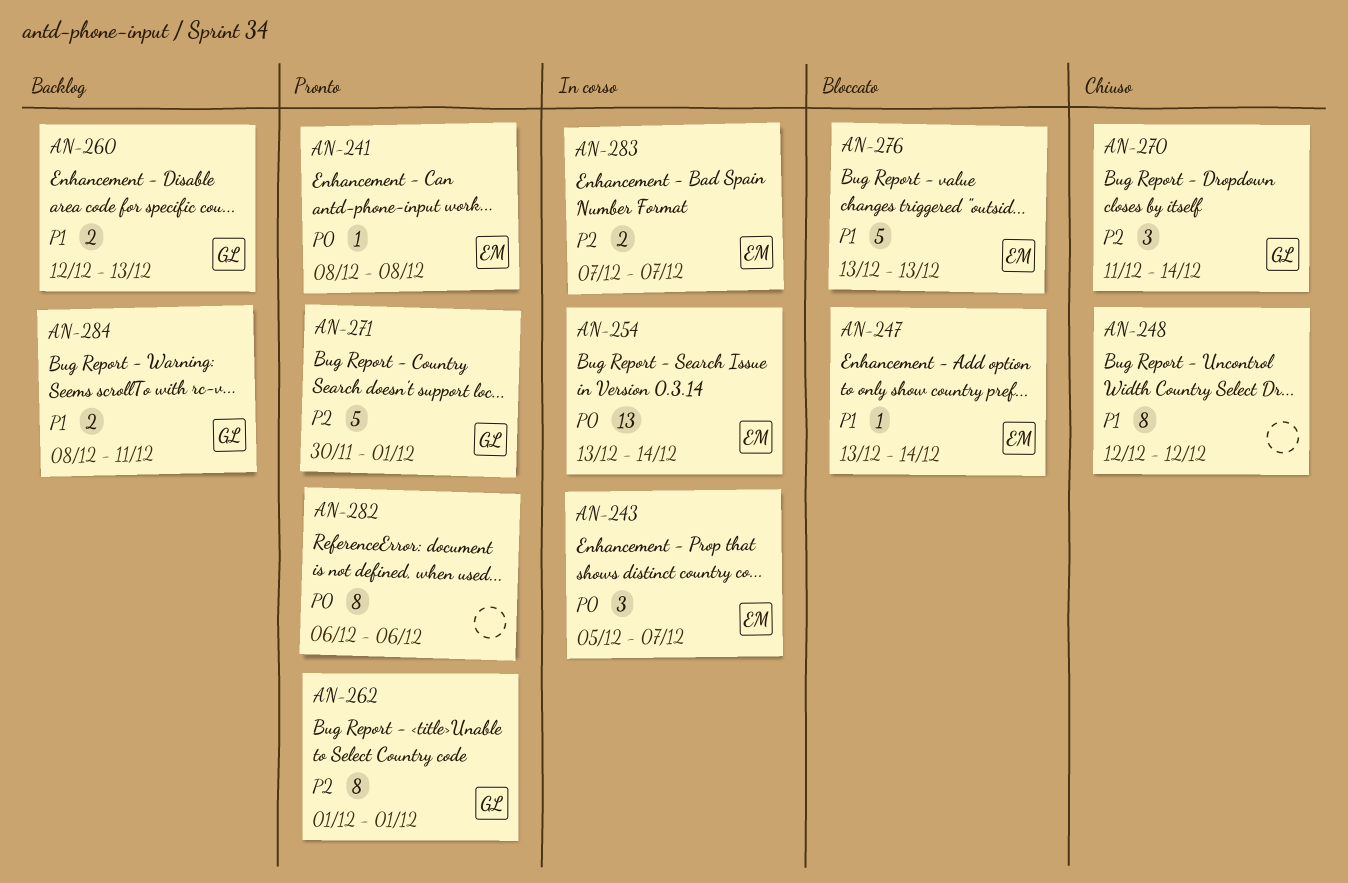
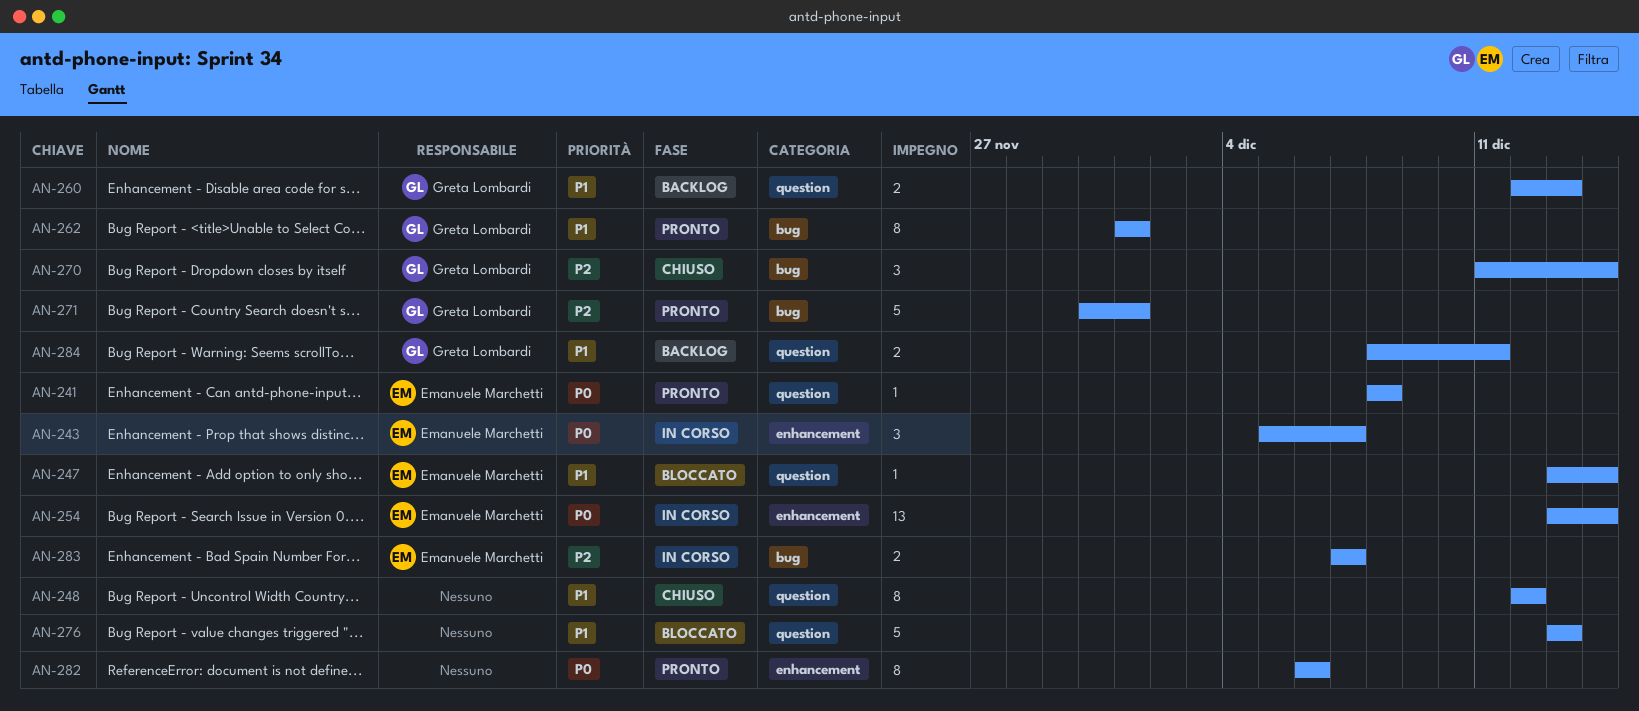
AN-262, priority: P2 -> P1
AN-276, owner: Emanuele Marchetti -> none

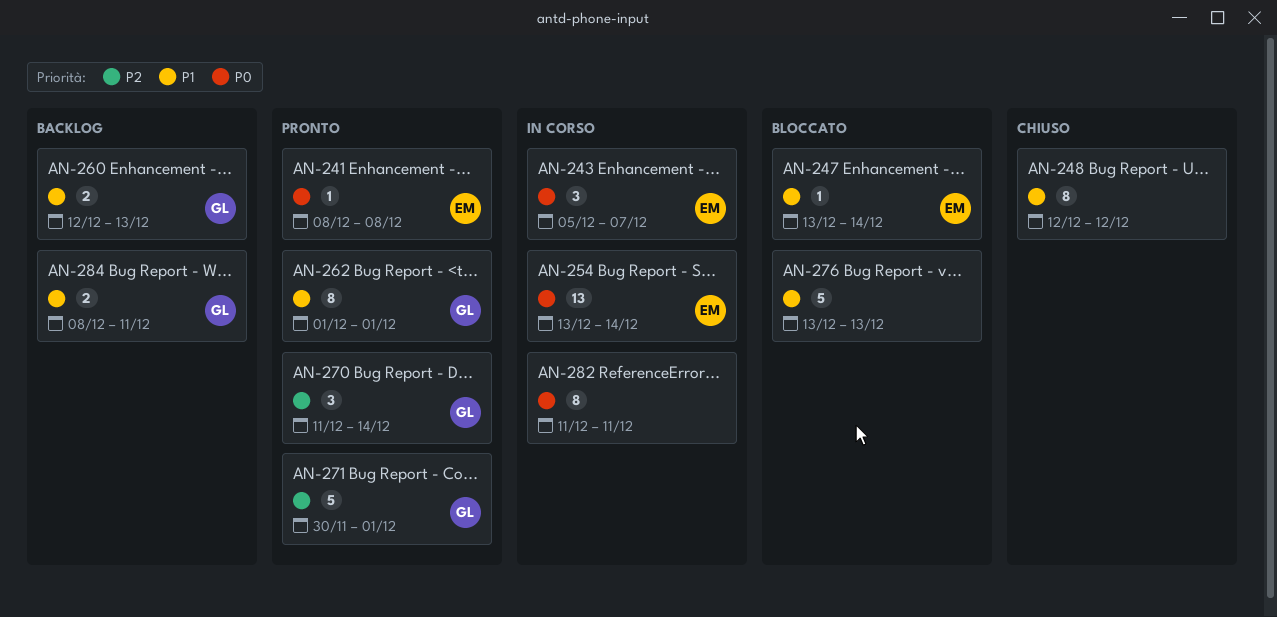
AN-270, status: Chiuso -> Pronto
AN-282, status: Pronto -> In corso
AN-282, start: Dec 6 -> Dec 11
AN-282, due: Dec 6 -> Dec 11
AN-283: present -> none

